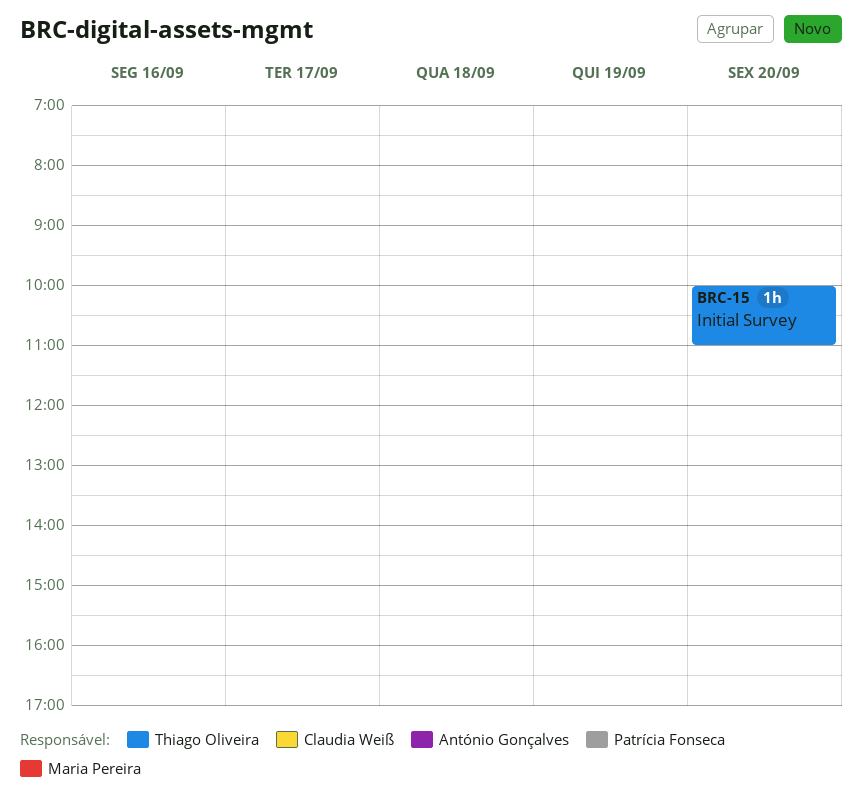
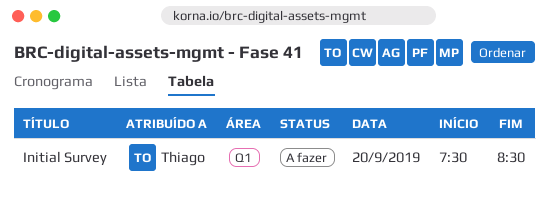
Initial Survey, begins: 10:00 -> 07:30
Initial Survey, ends: 11:00 -> 08:30

